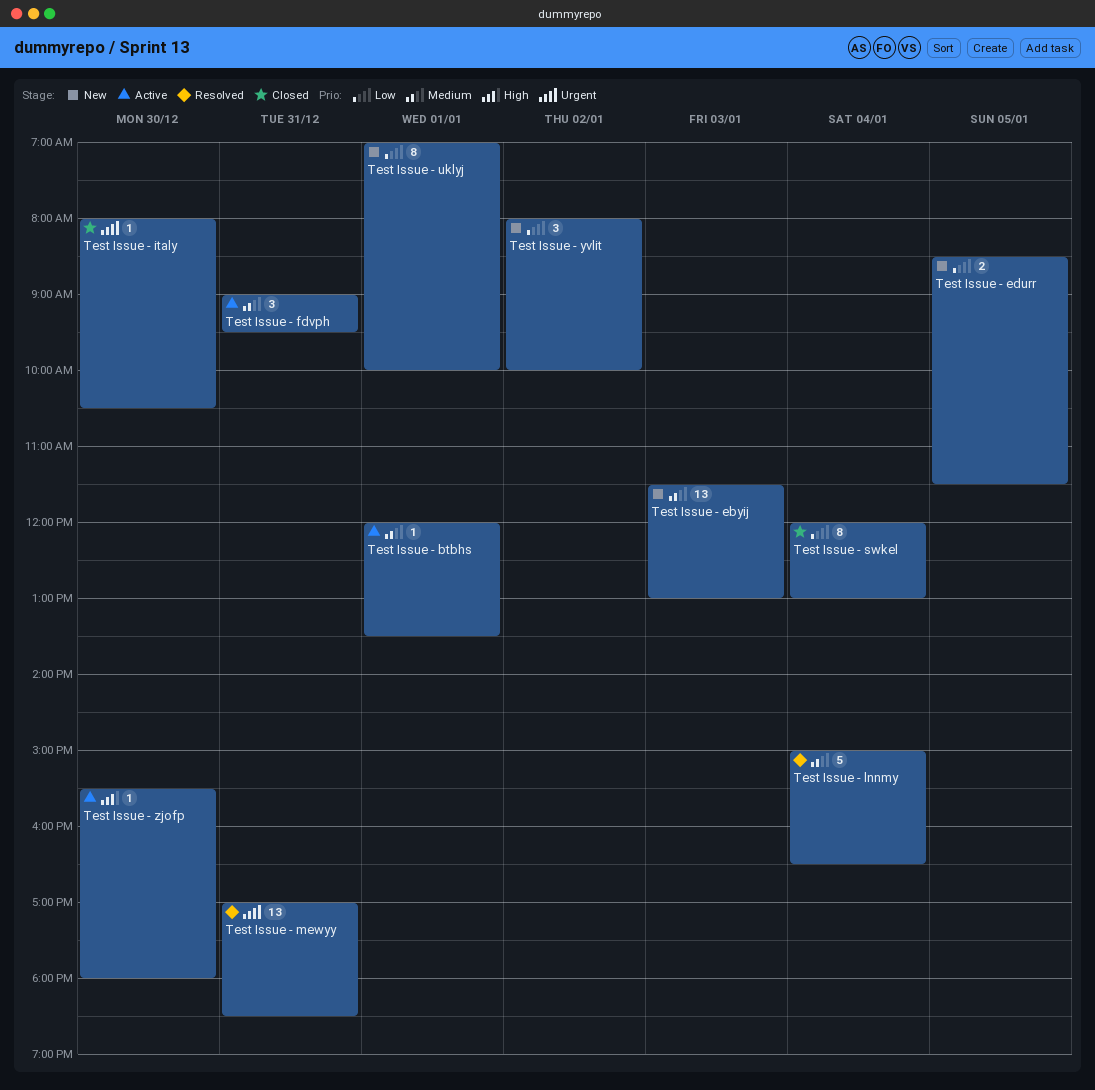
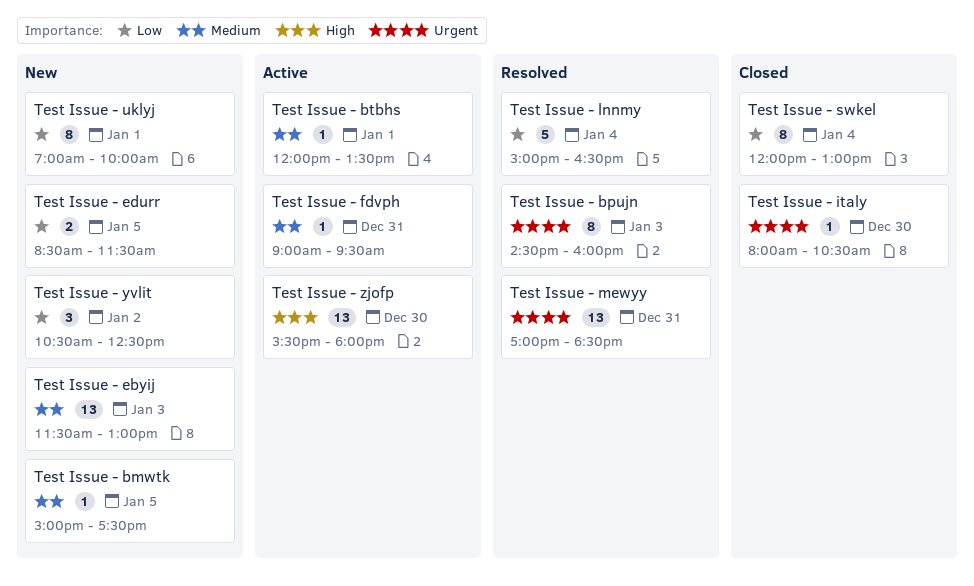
Test Issue - bmwtk: none -> present
Test Issue - bpujn: none -> present
Test Issue - fdvph, estimate: 3 -> 1
Test Issue - lnnmy, priority: Medium -> Low
Test Issue - yvlit, begins: 08:00 -> 10:30
Test Issue - yvlit, ends: 10:00 -> 12:30
Test Issue - zjofp, estimate: 1 -> 13

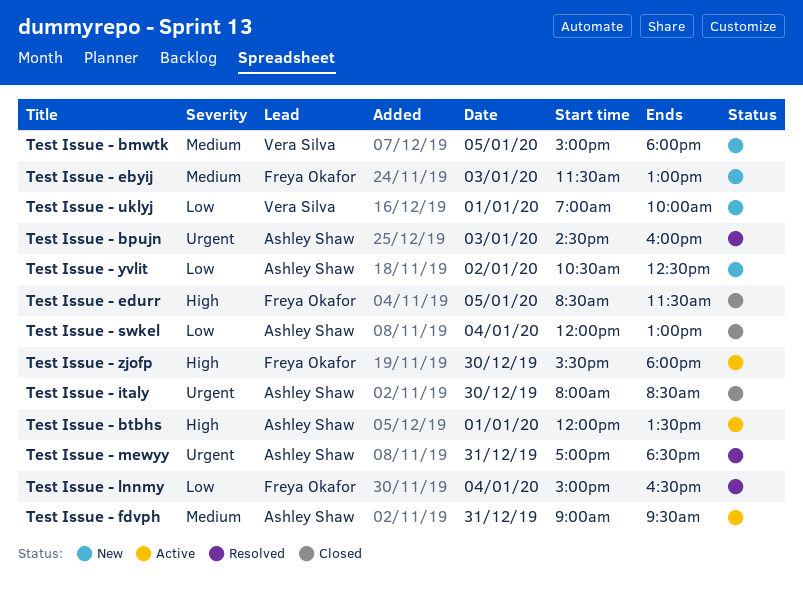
Test Issue - bmwtk, ends: 17:30 -> 18:00
Test Issue - btbhs, priority: Medium -> High
Test Issue - edurr, status: New -> Closed
Test Issue - edurr, priority: Low -> High
Test Issue - italy, ends: 10:30 -> 08:30

